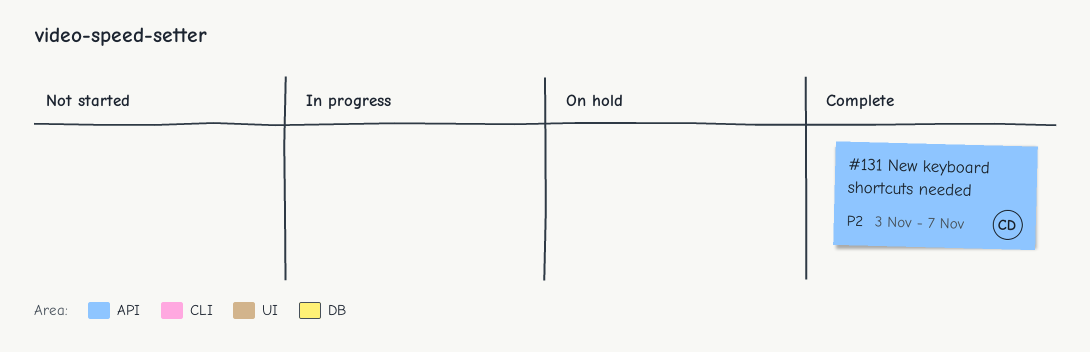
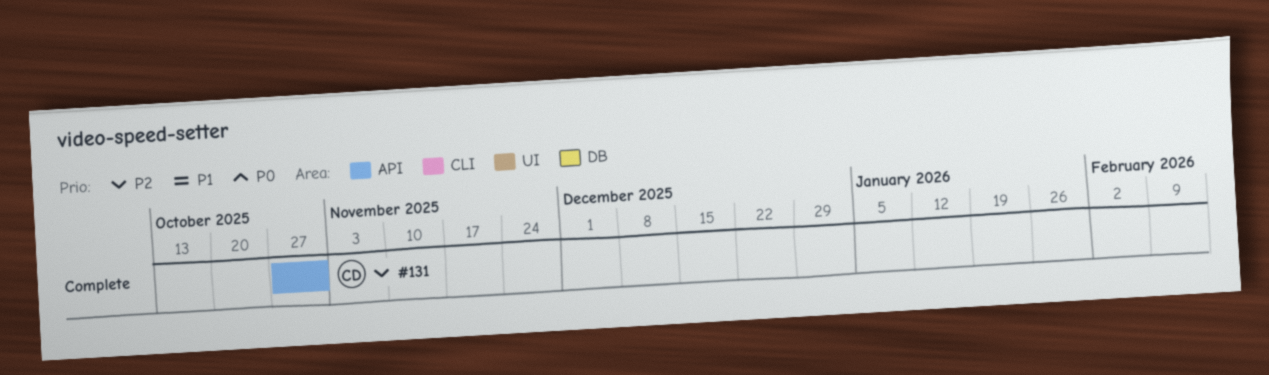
#131, start: Nov 3 -> Oct 27
#131, due: Nov 7 -> Oct 31

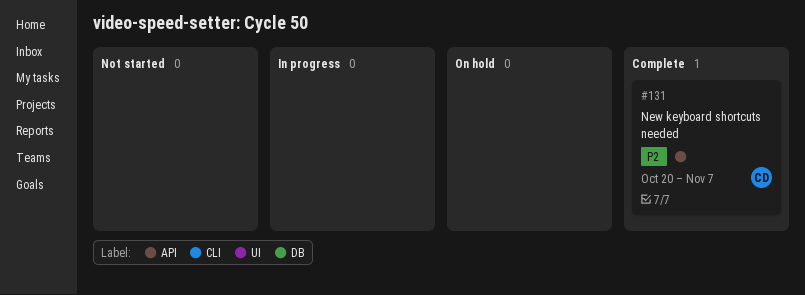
#131, start: Oct 27 -> Oct 20
#131, due: Oct 31 -> Nov 7

